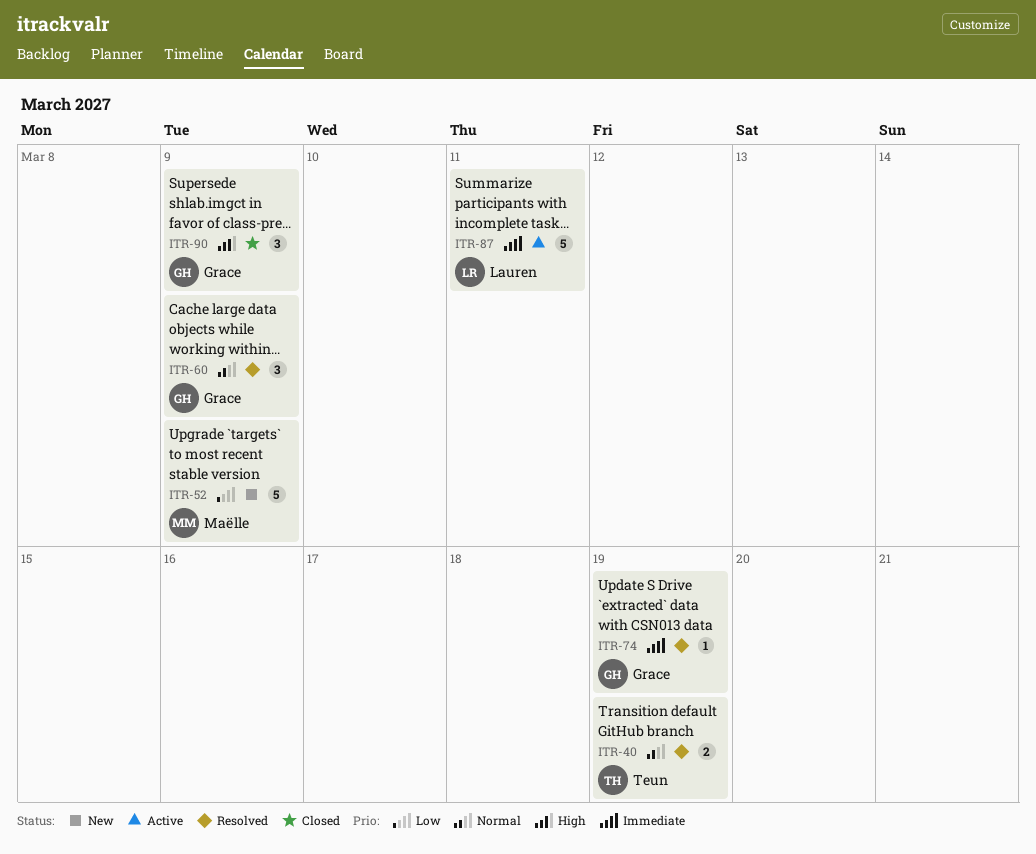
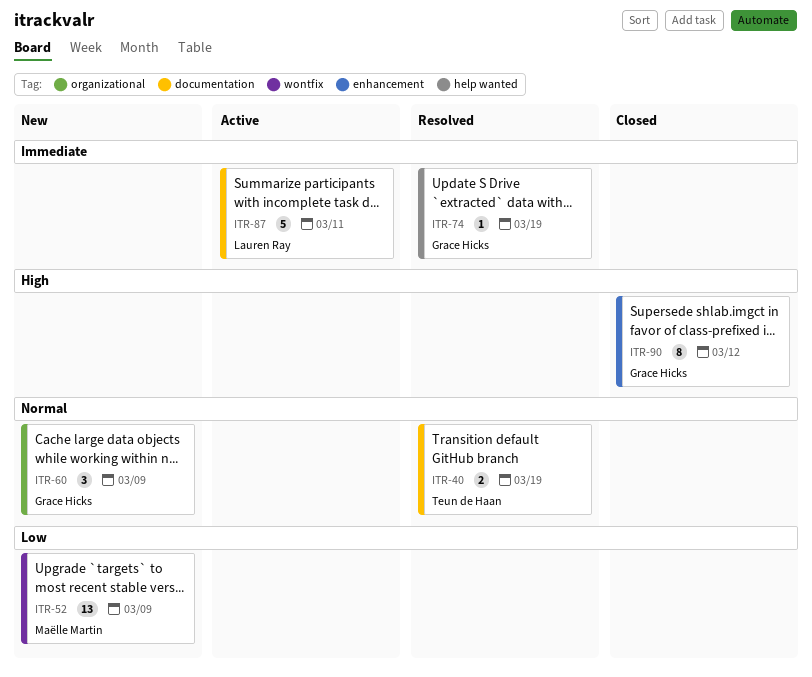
ITR-52, estimate: 5 -> 13
ITR-60, status: Resolved -> New
ITR-90, estimate: 3 -> 8
ITR-90, due: Mar 9 -> Mar 12

